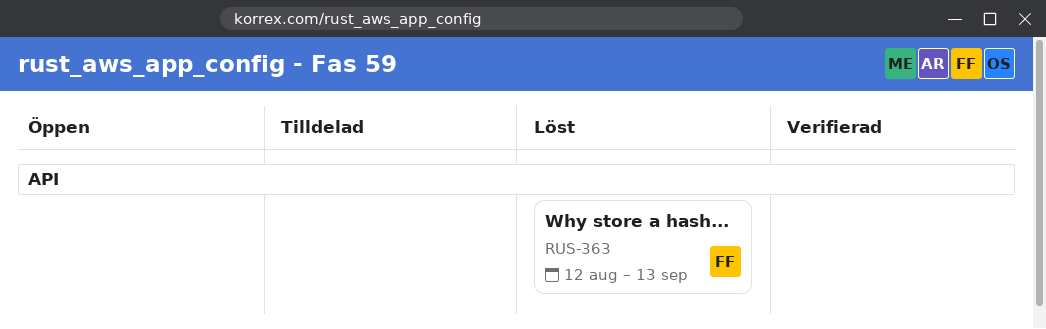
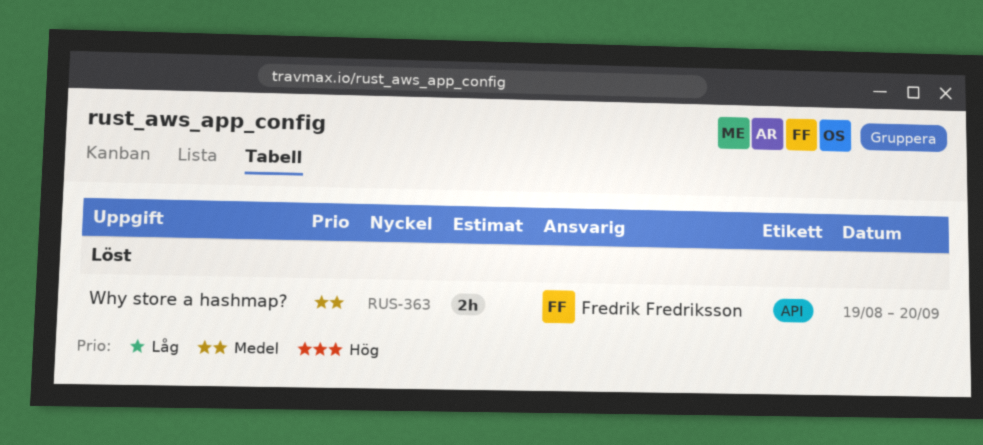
RUS-363, start: Aug 12 -> Aug 19
RUS-363, due: Sep 13 -> Sep 20

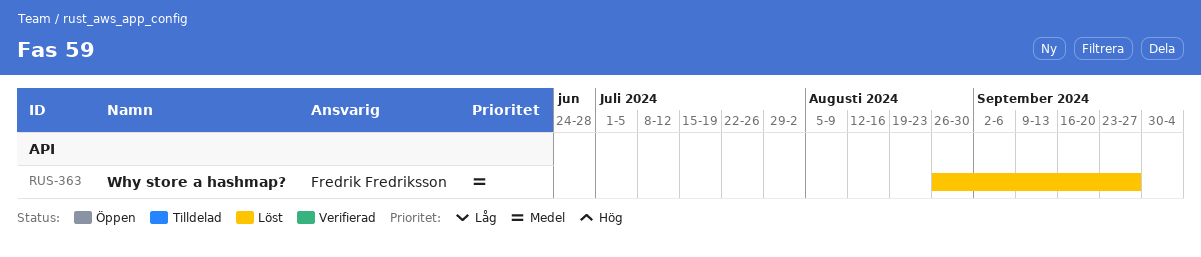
RUS-363, start: Aug 19 -> Aug 26
RUS-363, due: Sep 20 -> Sep 27

